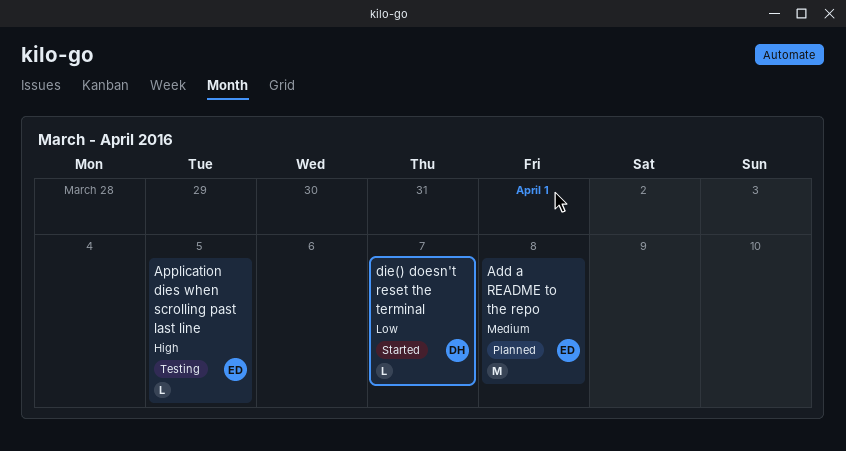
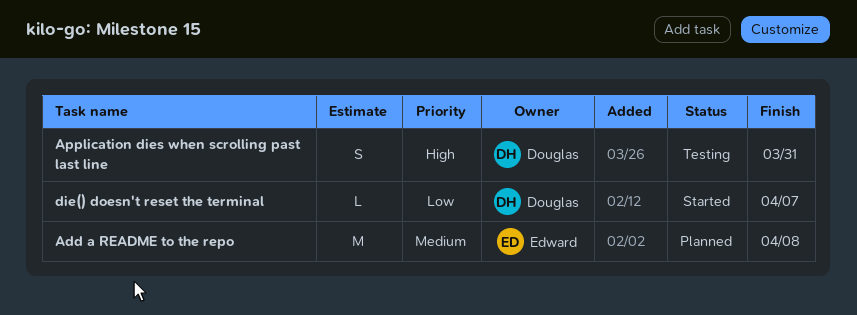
Application dies when scrolling past last line, owner: Edward -> Douglas
Application dies when scrolling past last line, estimate: L -> S
Application dies when scrolling past last line, due: Apr 5 -> Mar 31

